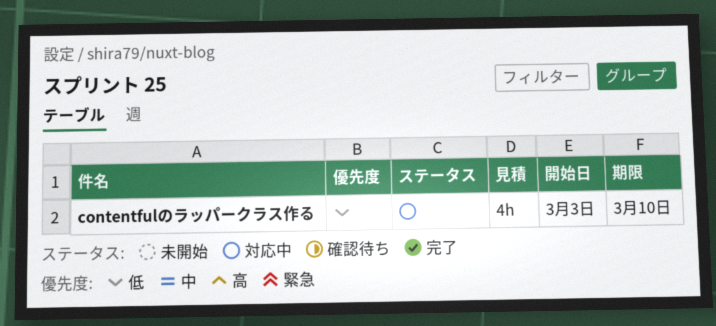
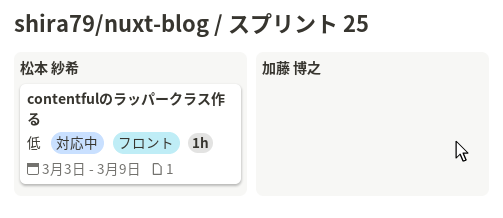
contentfulのラッパークラス作る, estimate: 4h -> 1h
contentfulのラッパークラス作る, due: Mar 10 -> Mar 9

